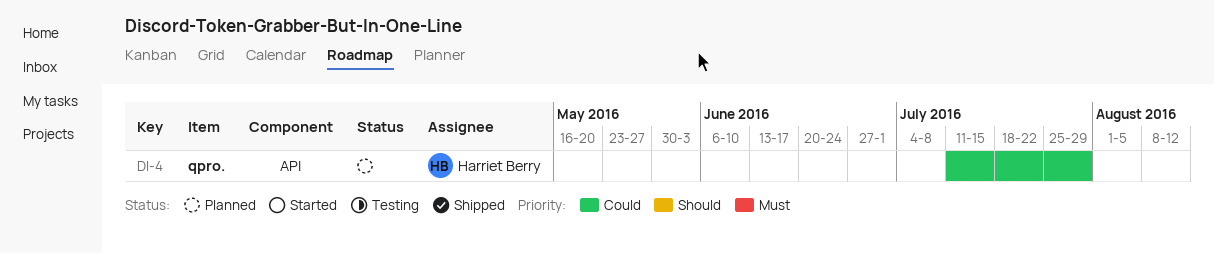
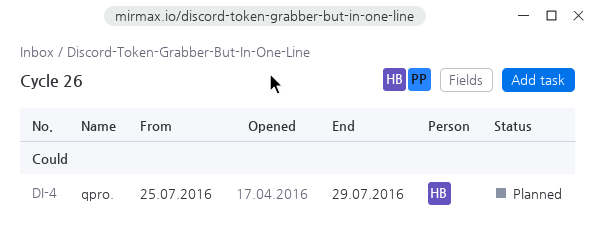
DI-4, start: Jul 11 -> Jul 25

